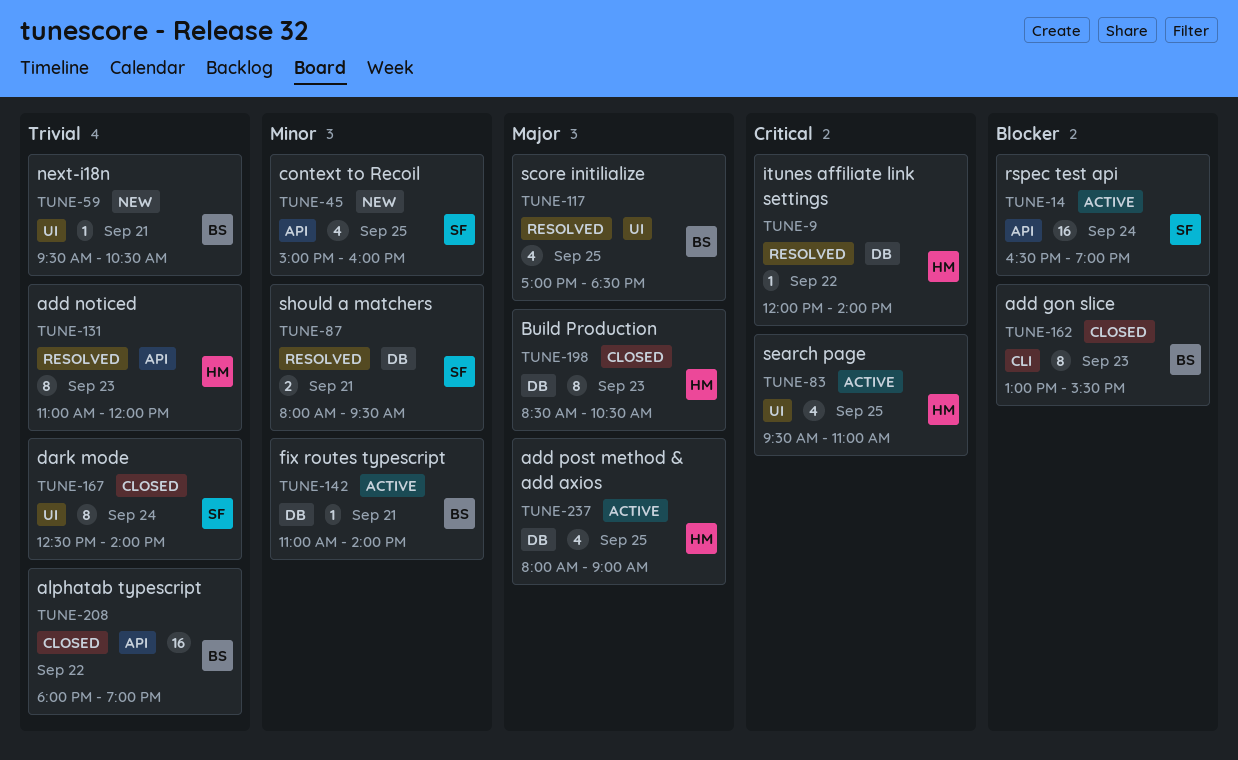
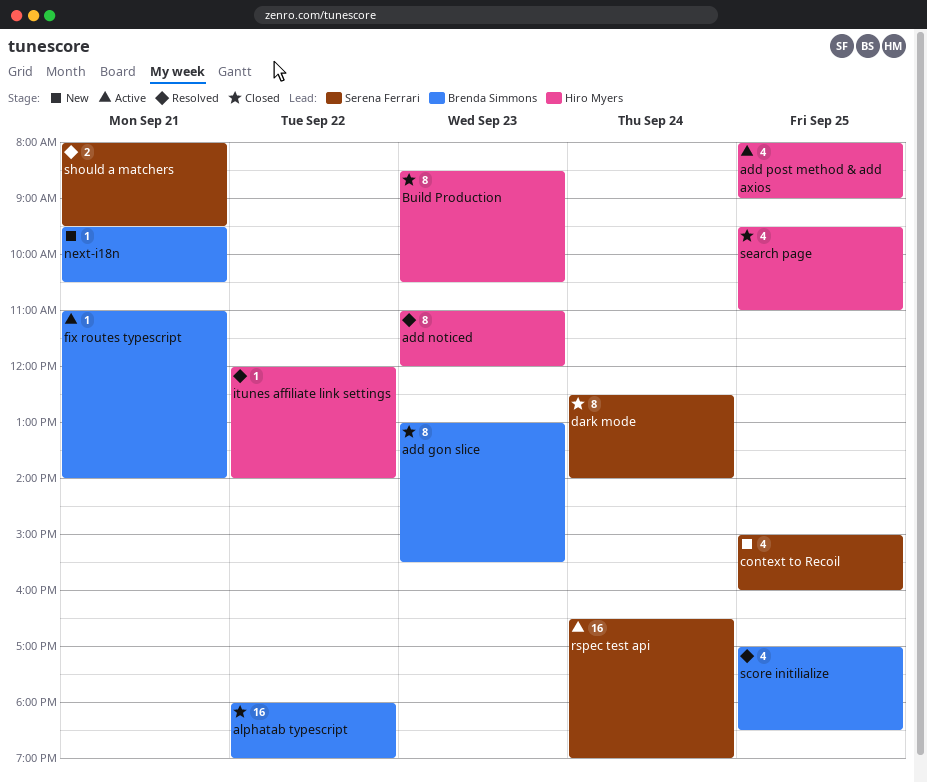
search page, status: Active -> Closed

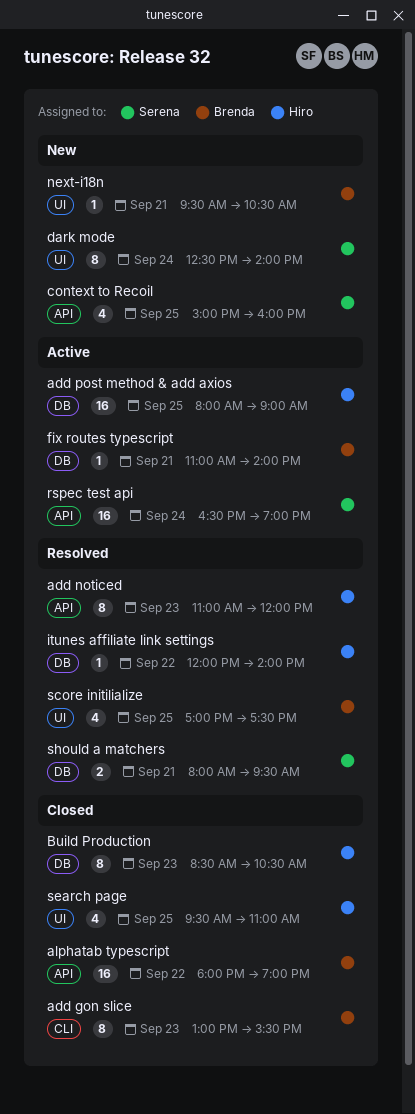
add post method & add axios, estimate: 4 -> 16
dark mode, status: Closed -> New
score initilialize, ends: 18:30 -> 17:30

